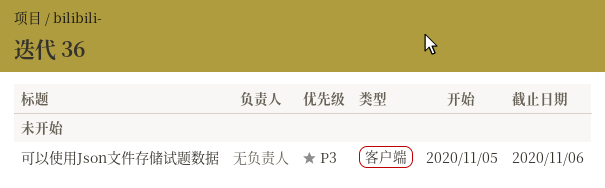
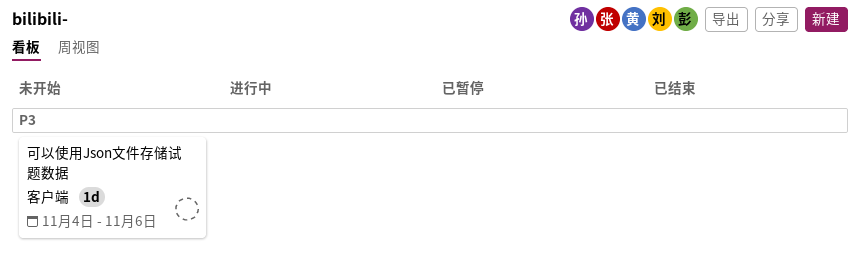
可以使用Json文件存储试题数据, start: Nov 5 -> Nov 4

